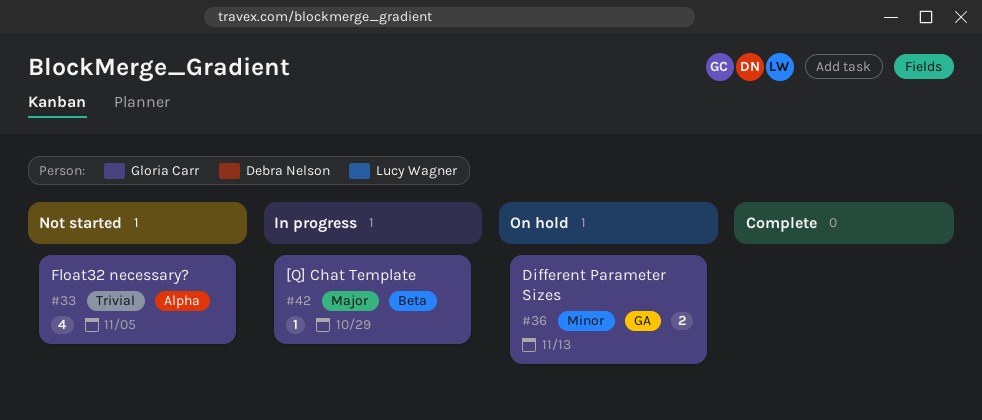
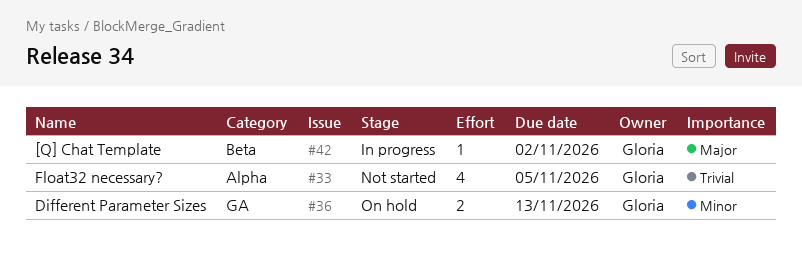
#42, due: Oct 29 -> Nov 2

